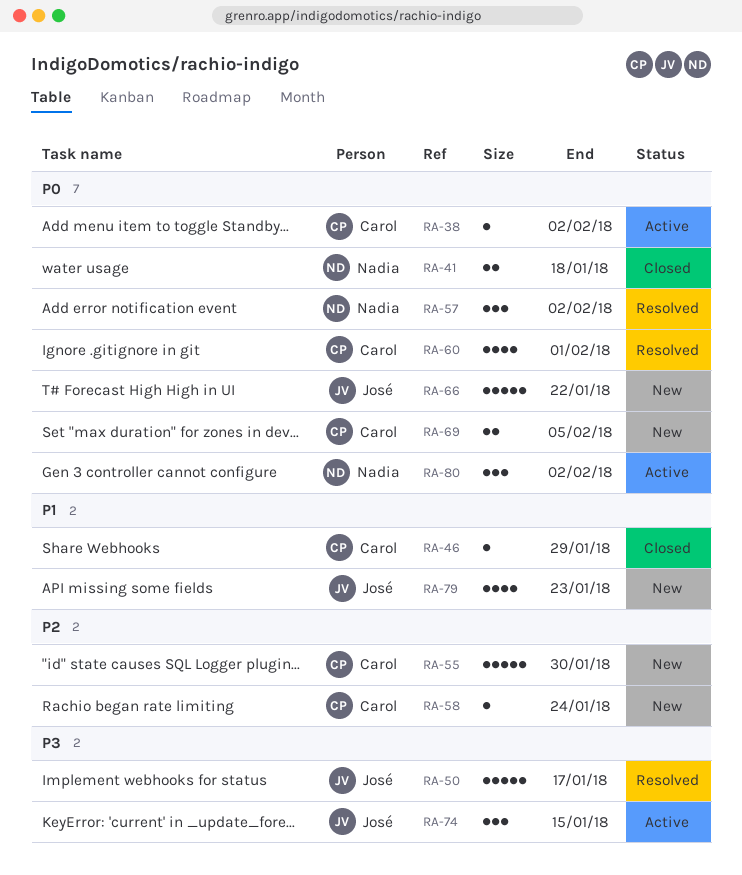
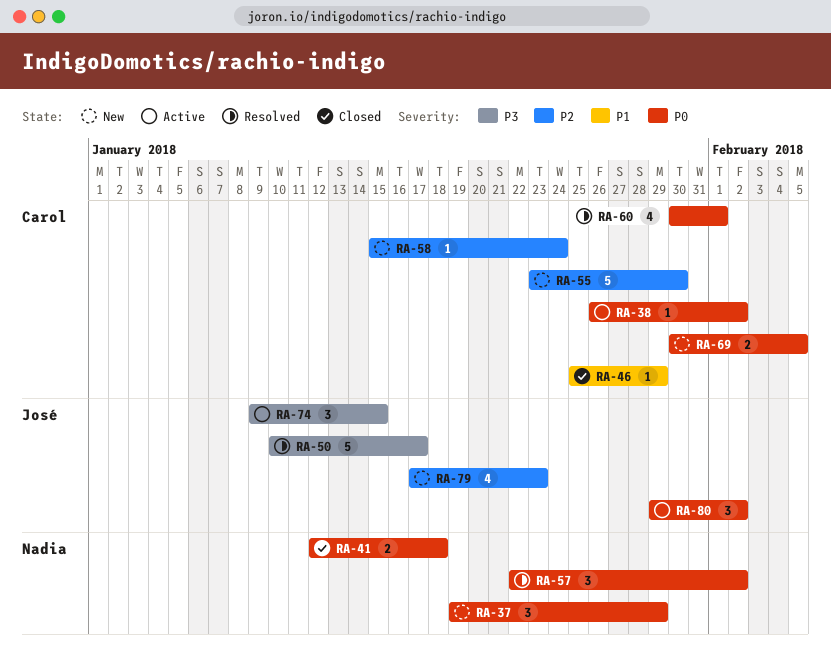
RA-37: none -> present
RA-66: present -> none
RA-79, priority: P1 -> P2
RA-80, owner: Nadia -> José

